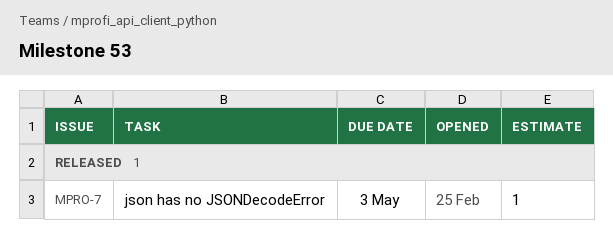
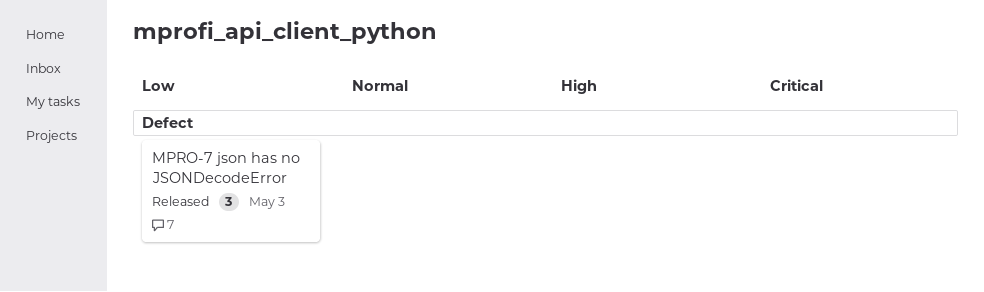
MPRO-7, estimate: 1 -> 3

